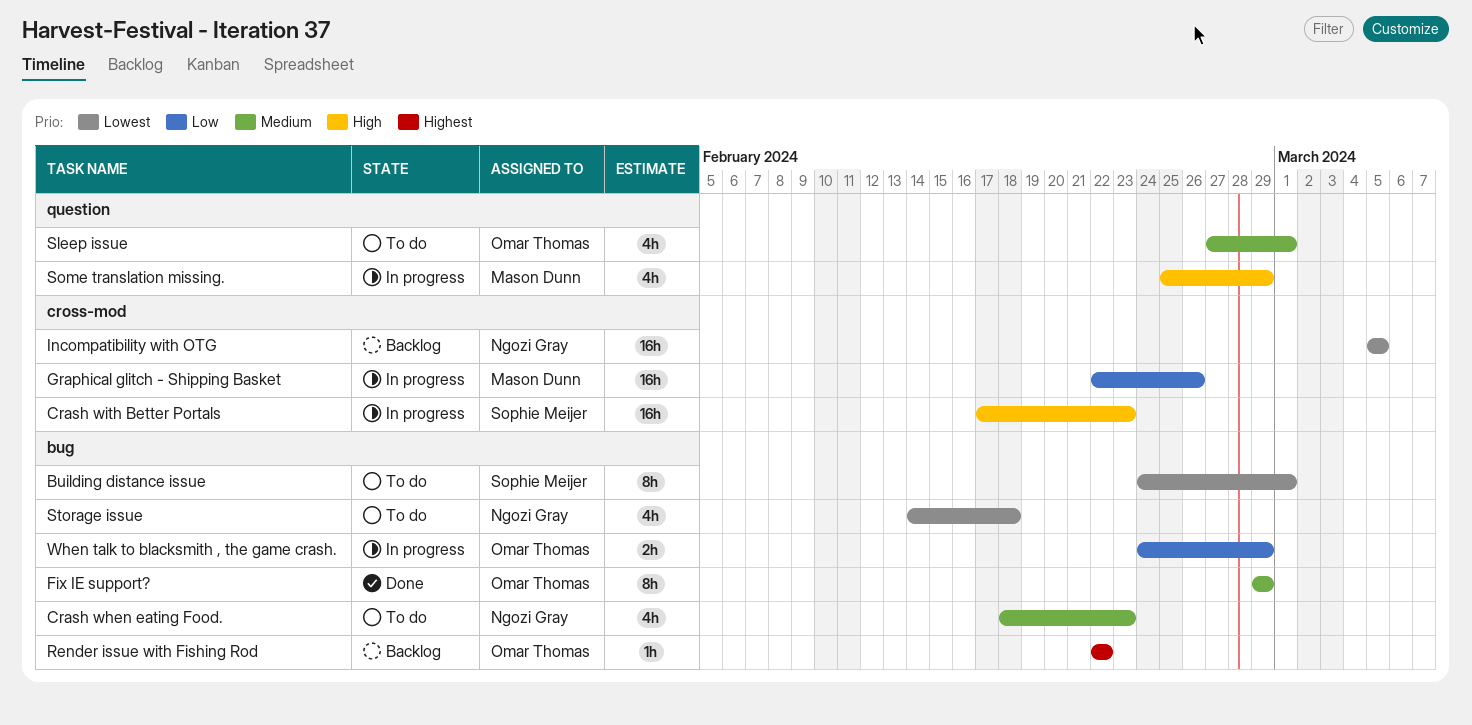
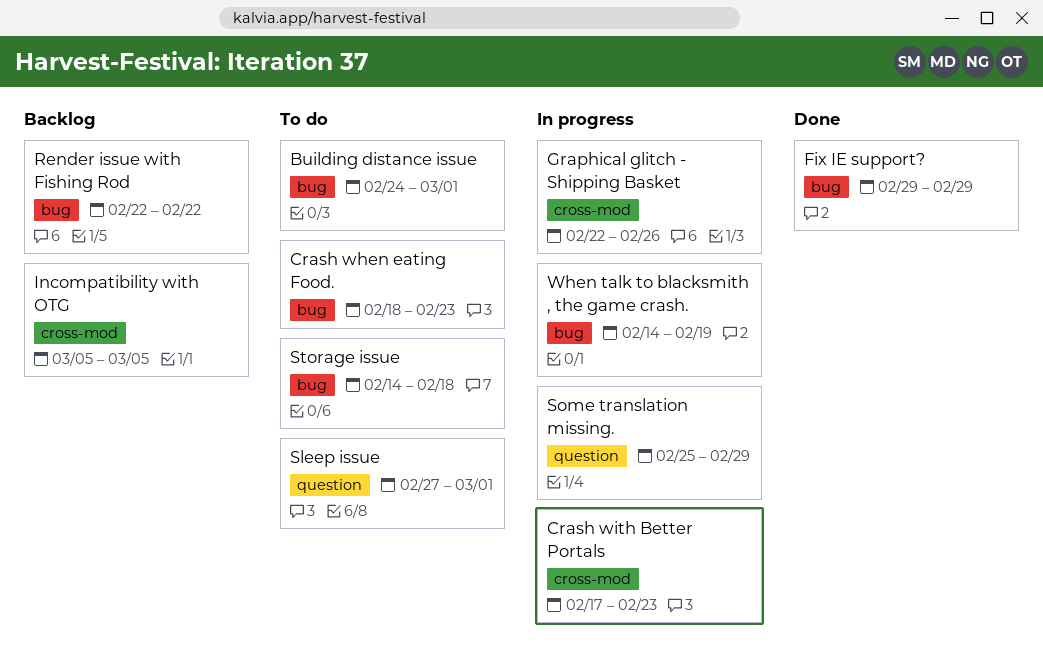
When talk to blacksmith , the game crash., start: Feb 24 -> Feb 14
When talk to blacksmith , the game crash., due: Feb 29 -> Feb 19

